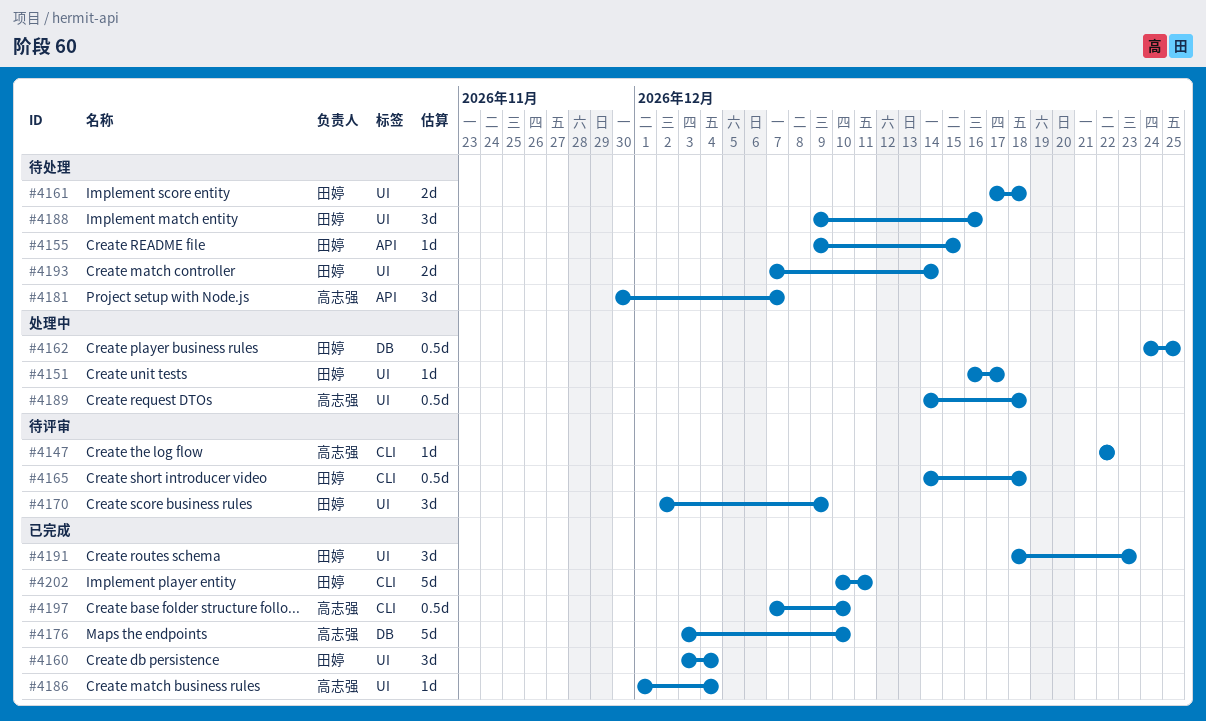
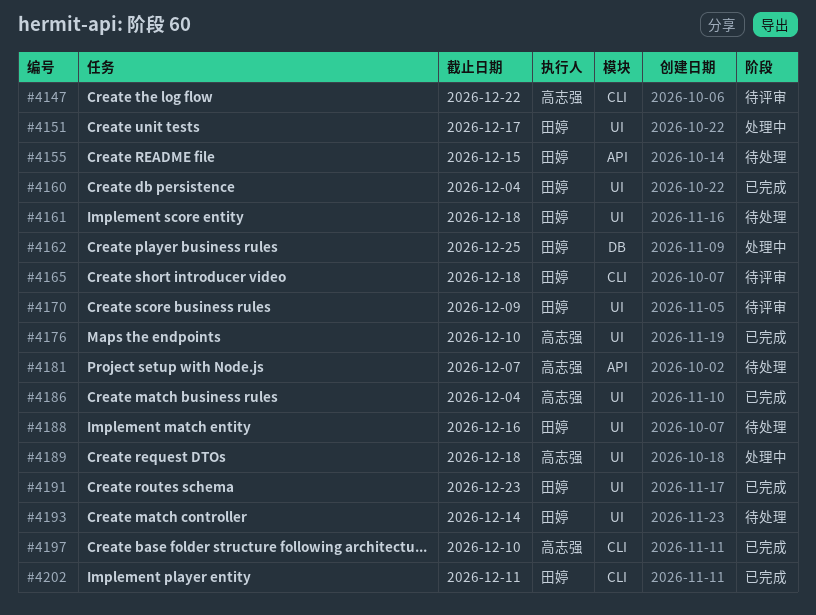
#4176, label: DB -> UI

